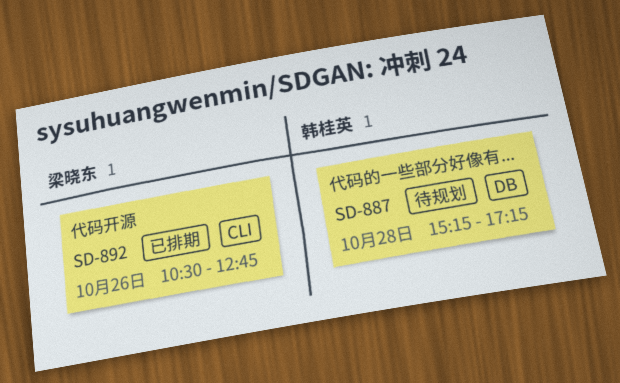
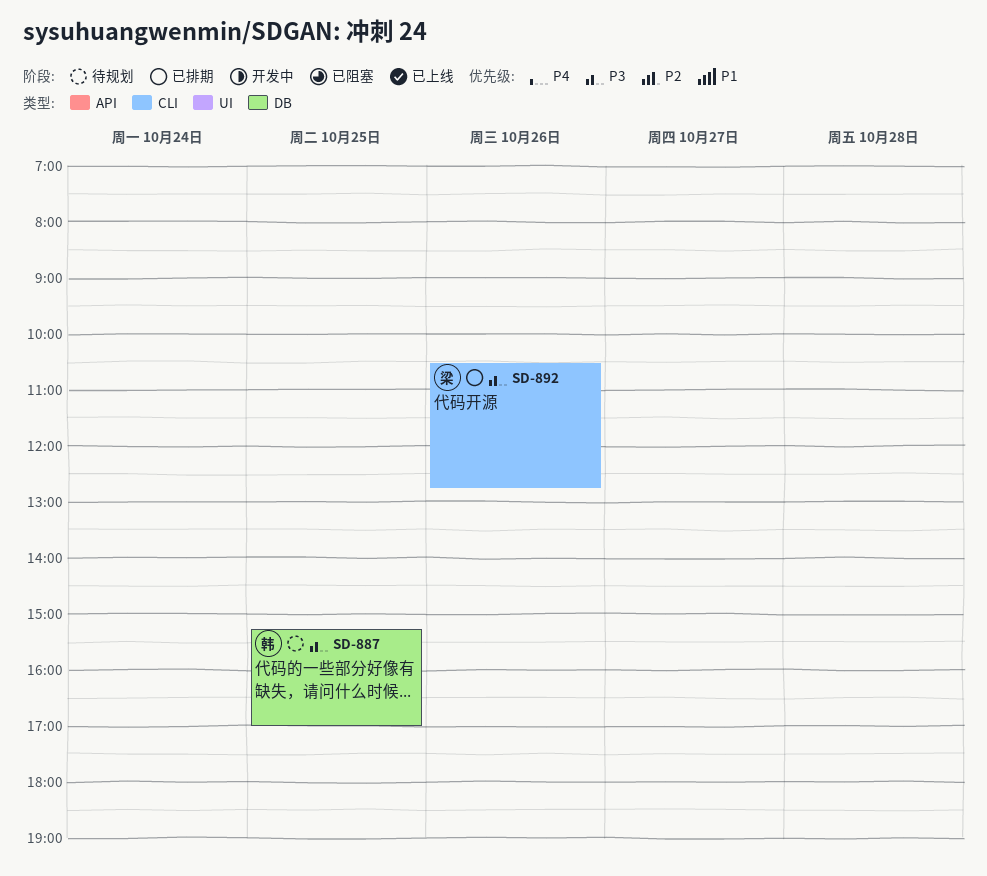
SD-887, day: Oct 28 -> Oct 25
SD-887, ends: 17:15 -> 17:00

